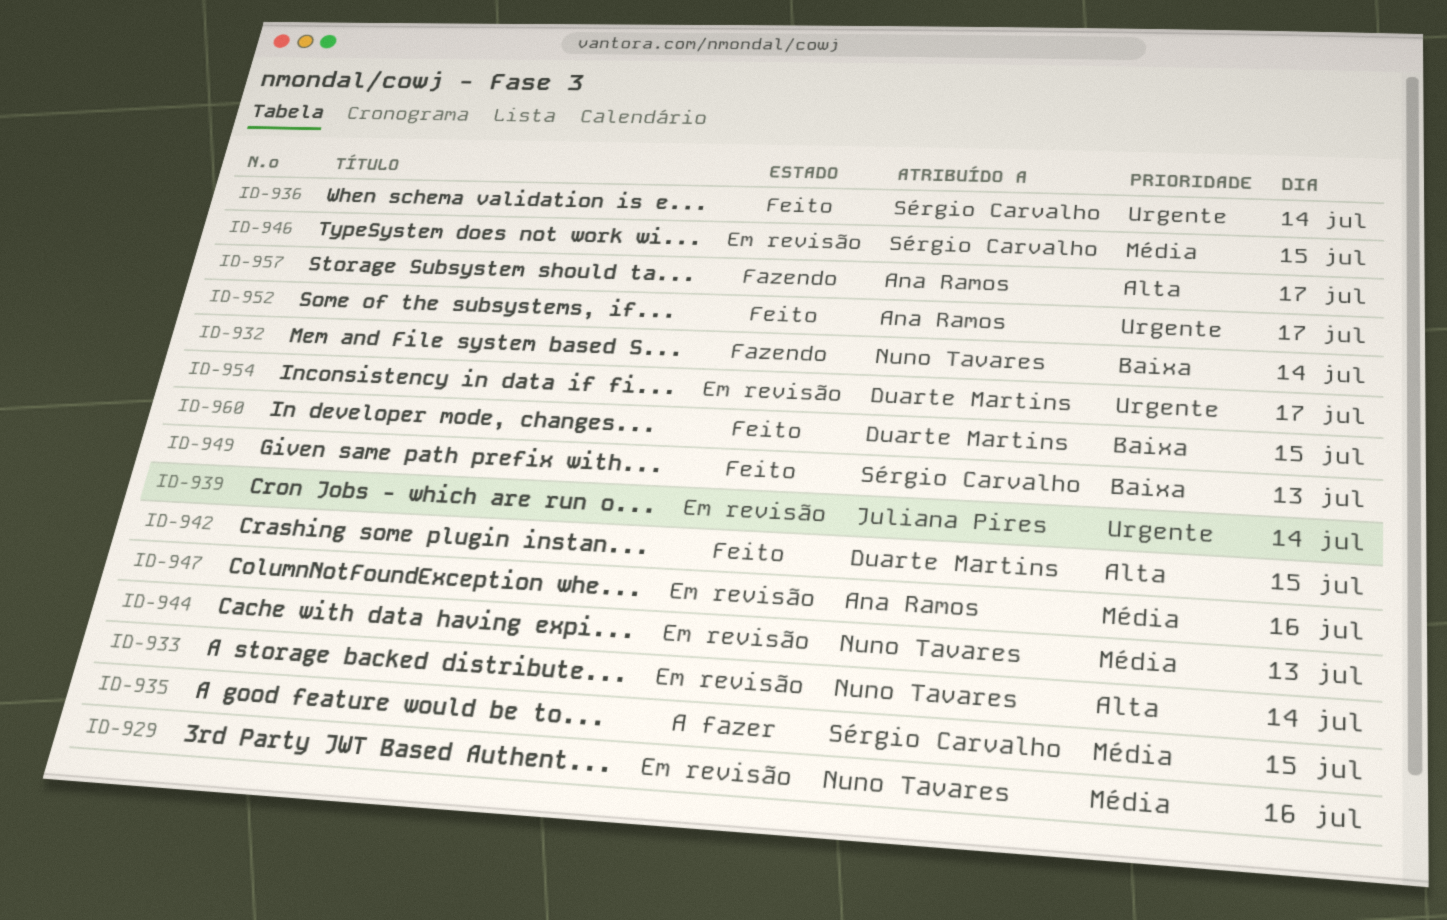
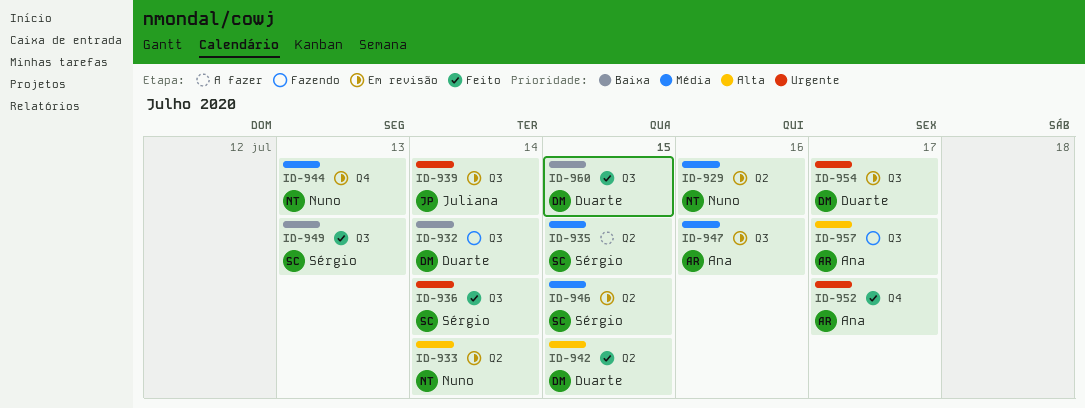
ID-932, owner: Nuno Tavares -> Duarte Martins

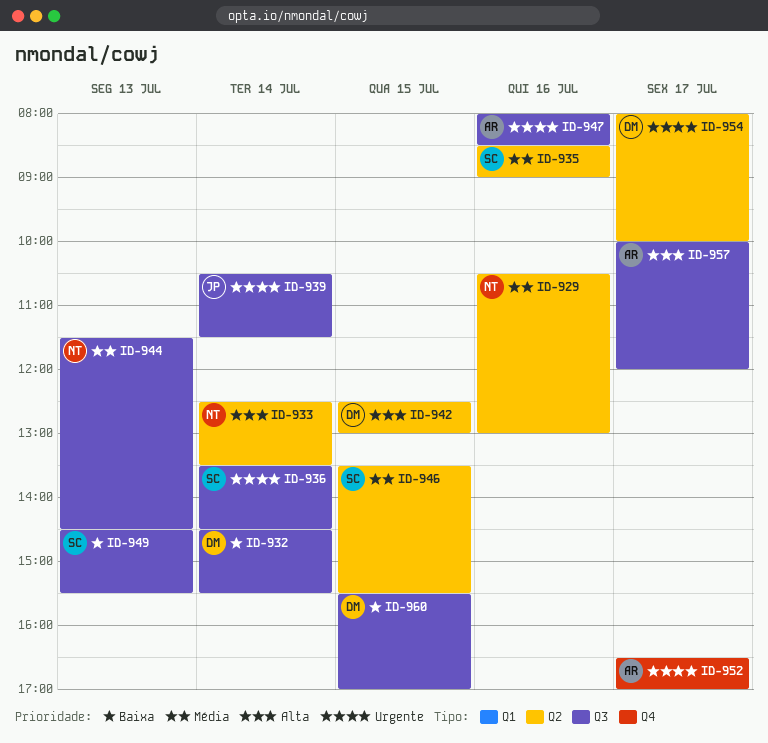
ID-935, day: Jul 15 -> Jul 16
ID-944, label: Q4 -> Q3
ID-947, priority: Média -> Urgente
ID-954, label: Q3 -> Q2

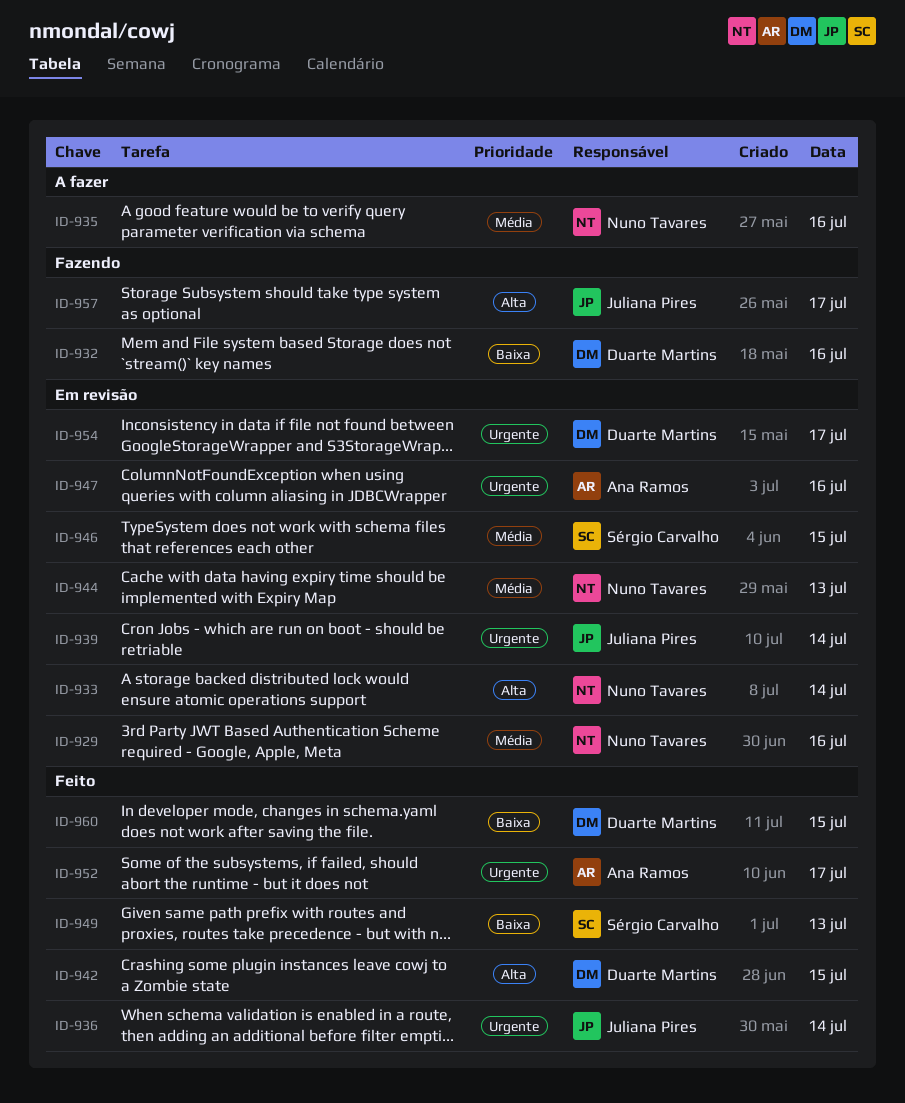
ID-932, day: Jul 14 -> Jul 16
ID-935, owner: Sérgio Carvalho -> Nuno Tavares
ID-936, owner: Sérgio Carvalho -> Juliana Pires
ID-957, owner: Ana Ramos -> Juliana Pires

